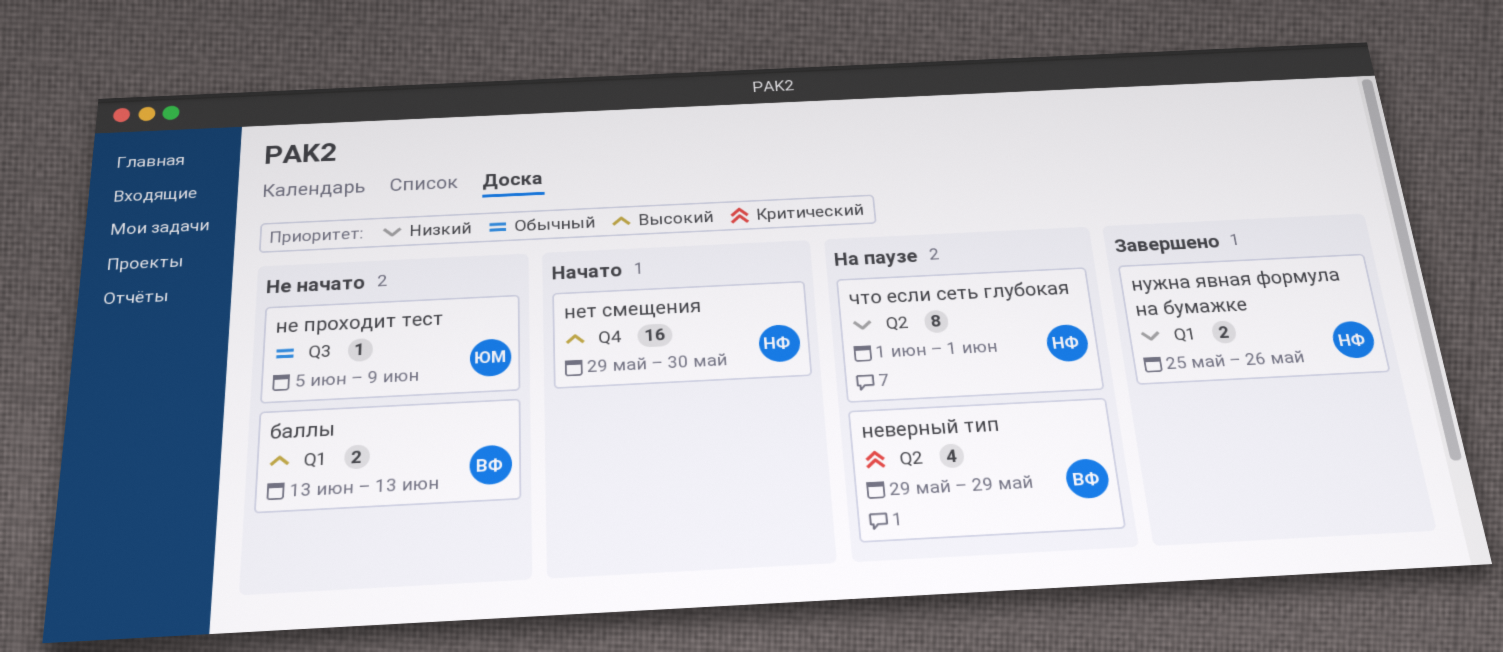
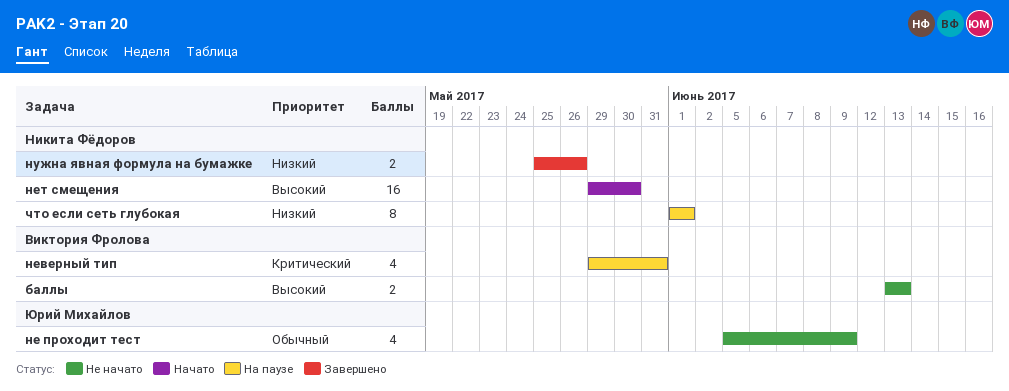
не проходит тест, estimate: 1 -> 4
неверный тип, due: May 29 -> May 31

